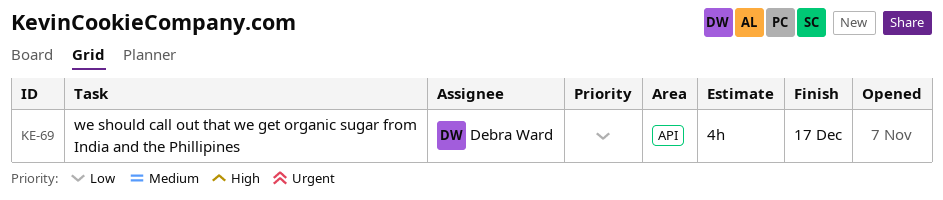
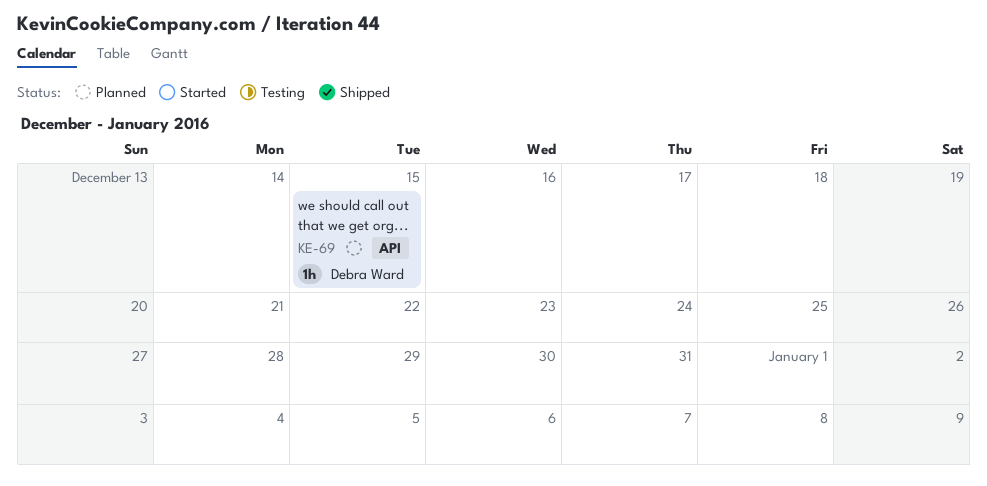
KE-69, estimate: 4h -> 1h
KE-69, due: Dec 17 -> Dec 15

